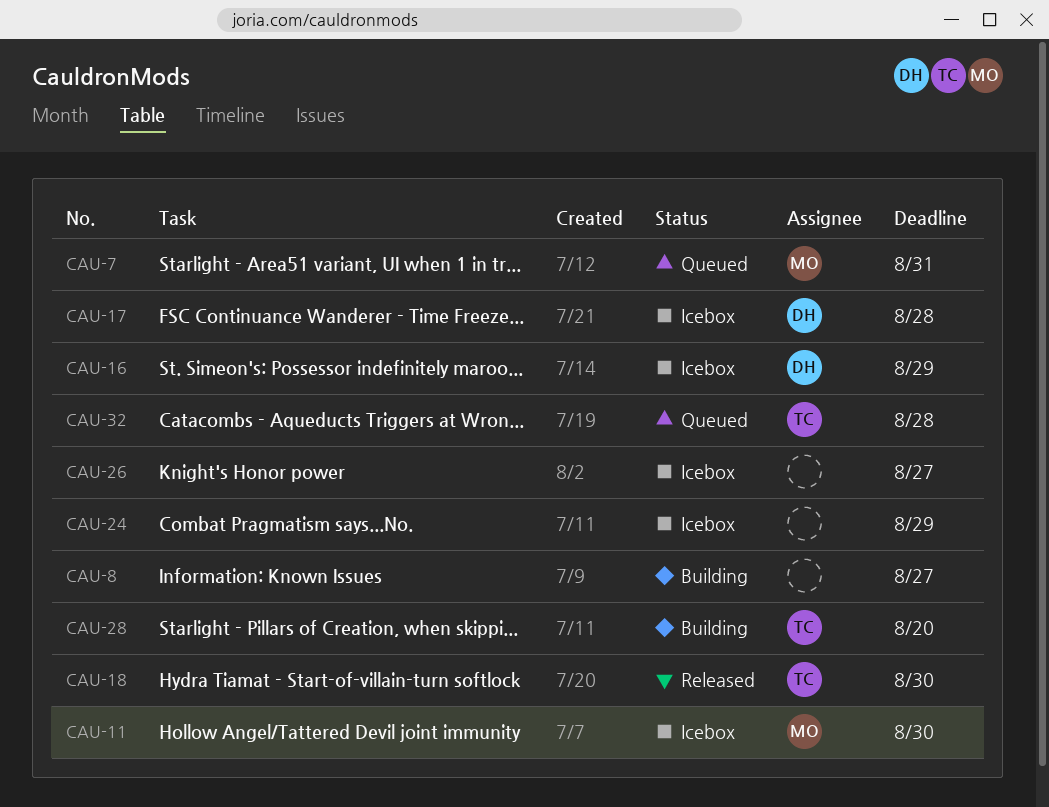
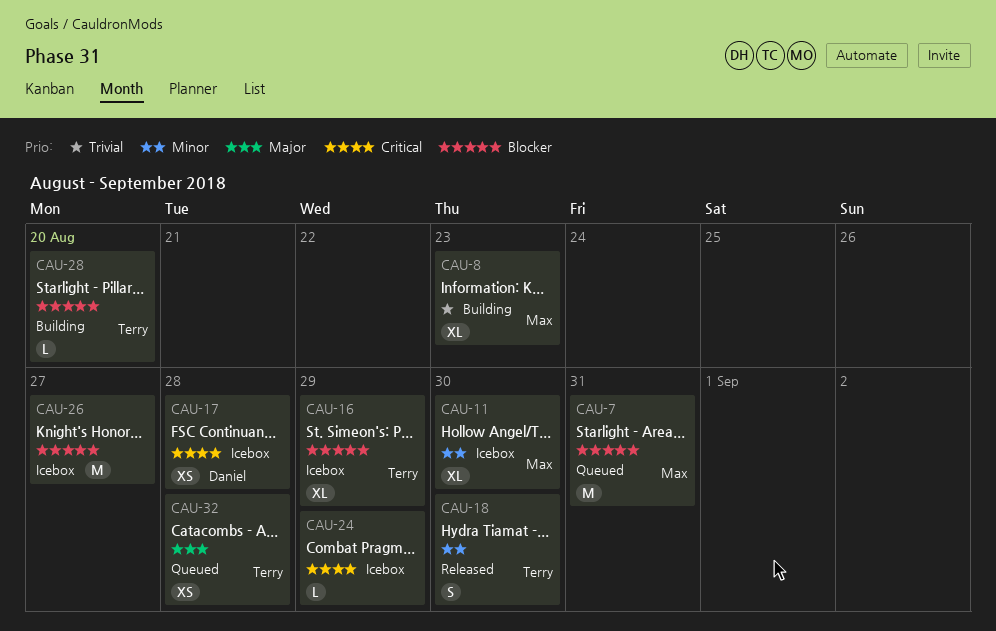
CAU-8, owner: none -> Max
CAU-8, due: Aug 27 -> Aug 23
CAU-16, owner: Daniel -> Terry

